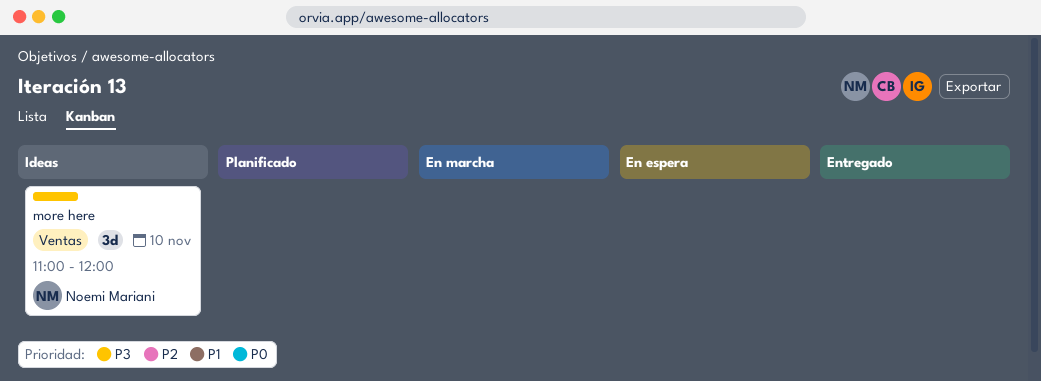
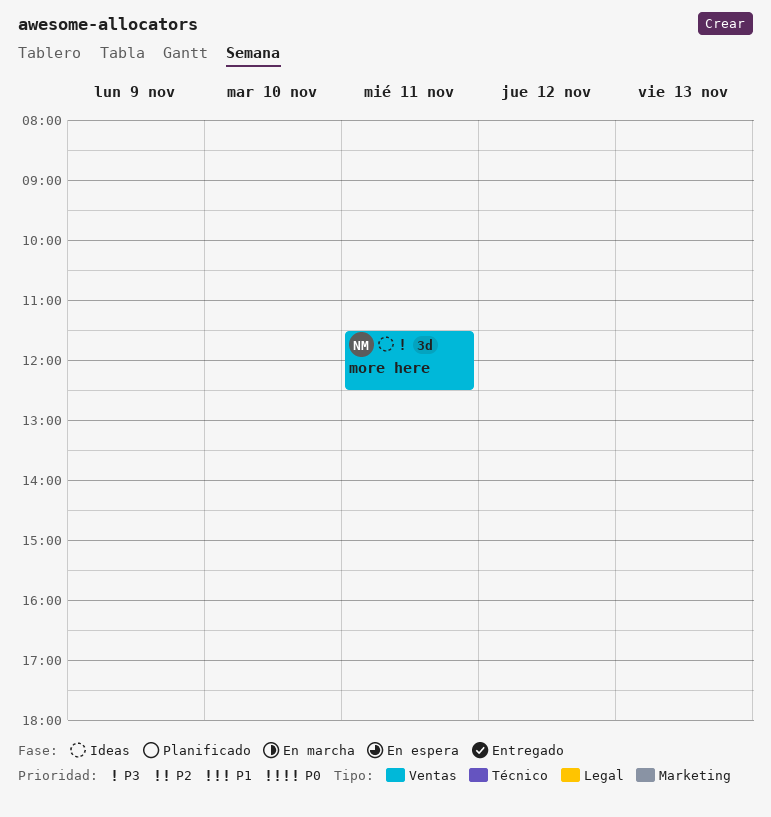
more here, day: Nov 10 -> Nov 11
more here, begins: 11:00 -> 11:30
more here, ends: 12:00 -> 12:30

